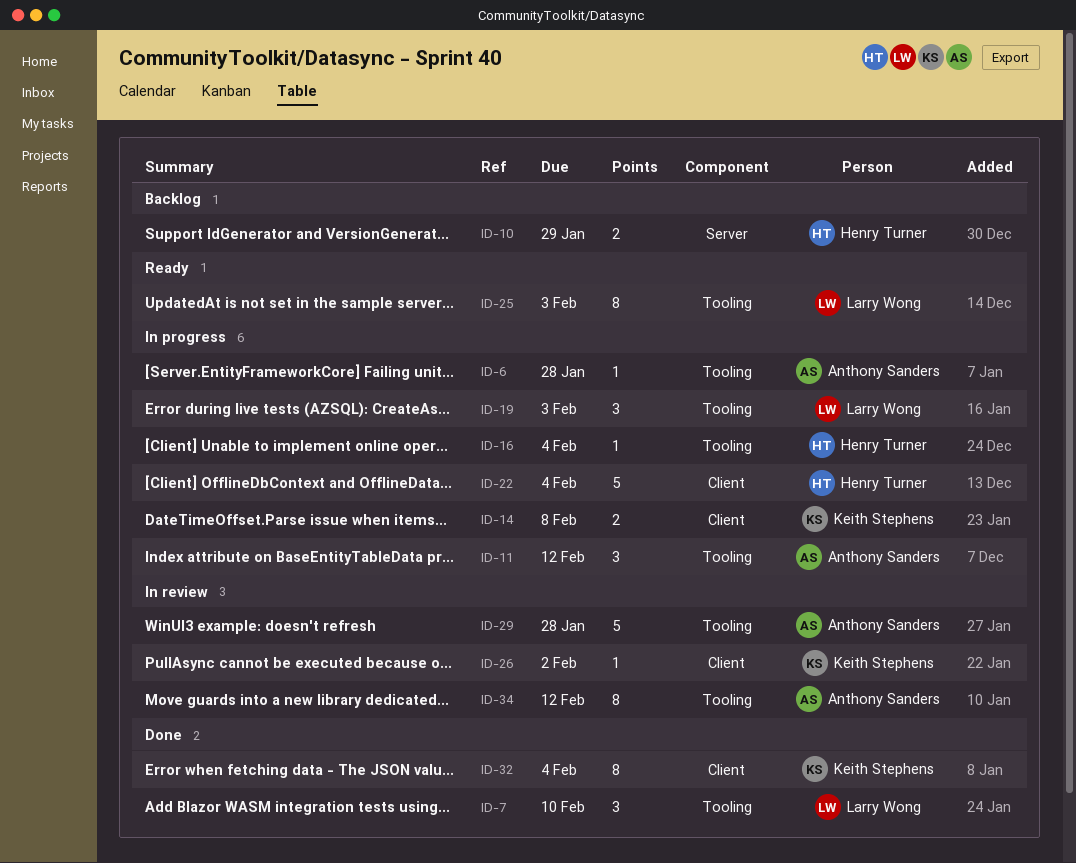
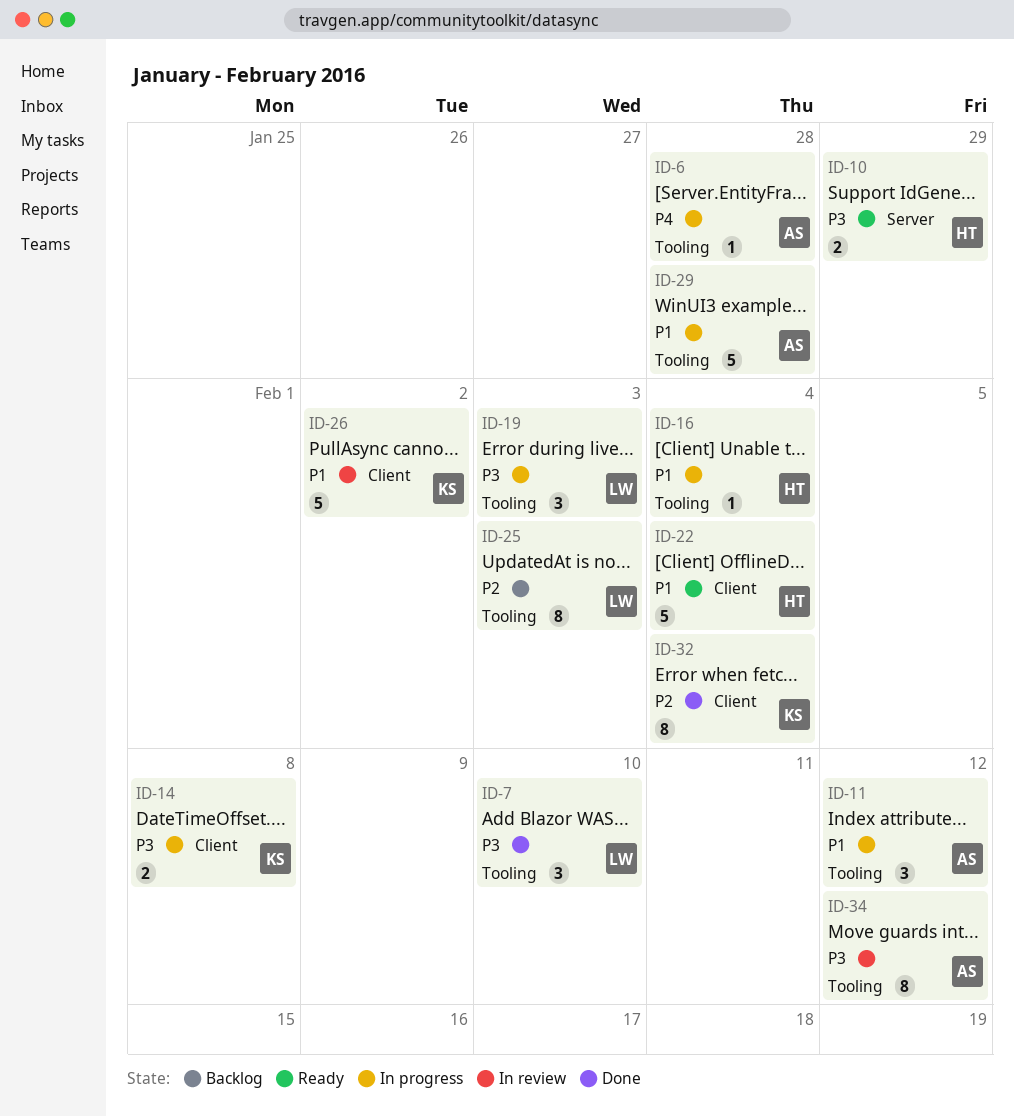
ID-10, status: Backlog -> Ready
ID-22, status: In progress -> Ready
ID-25, status: Ready -> Backlog
ID-26, estimate: 1 -> 5
ID-29, status: In review -> In progress

